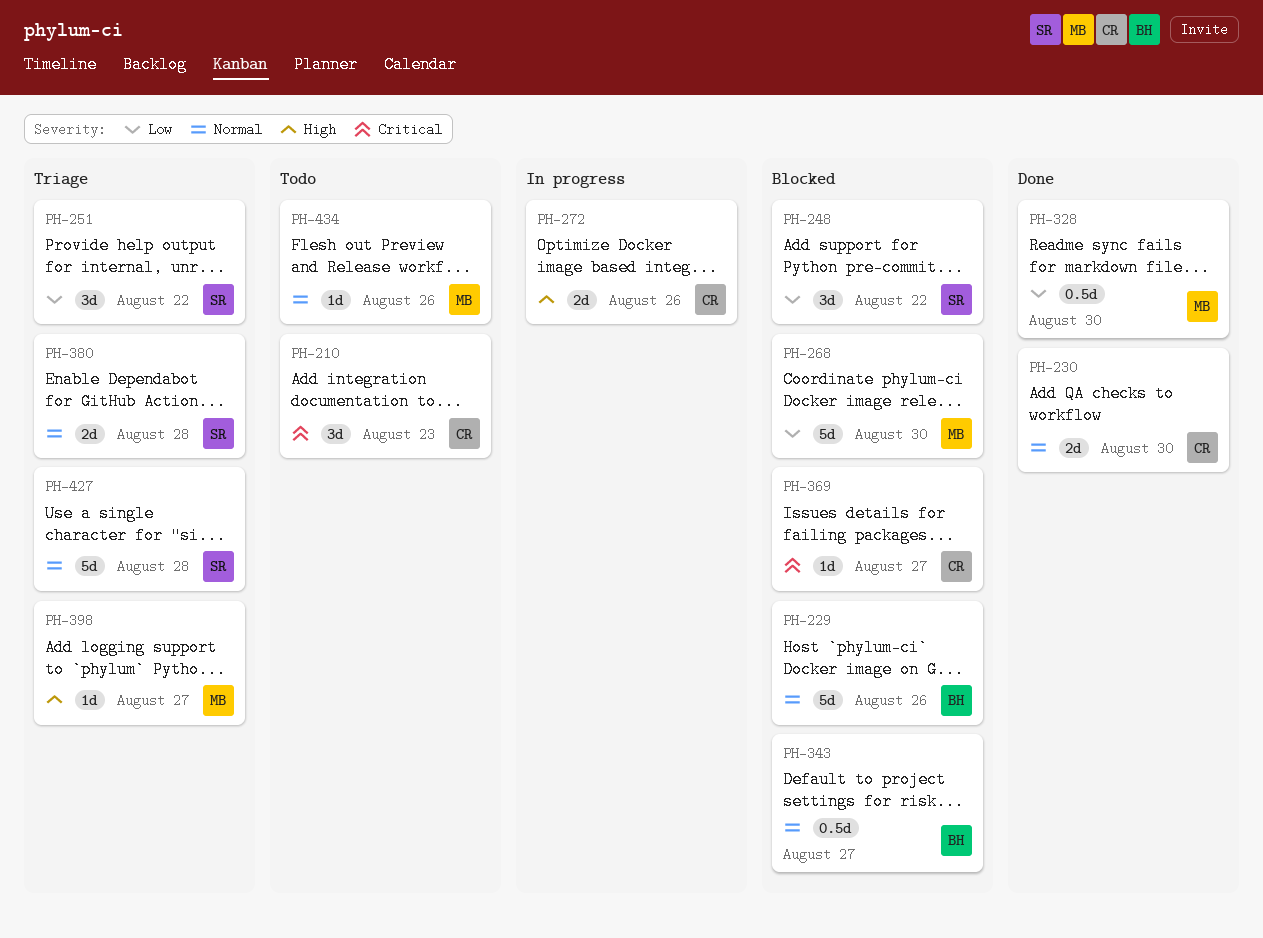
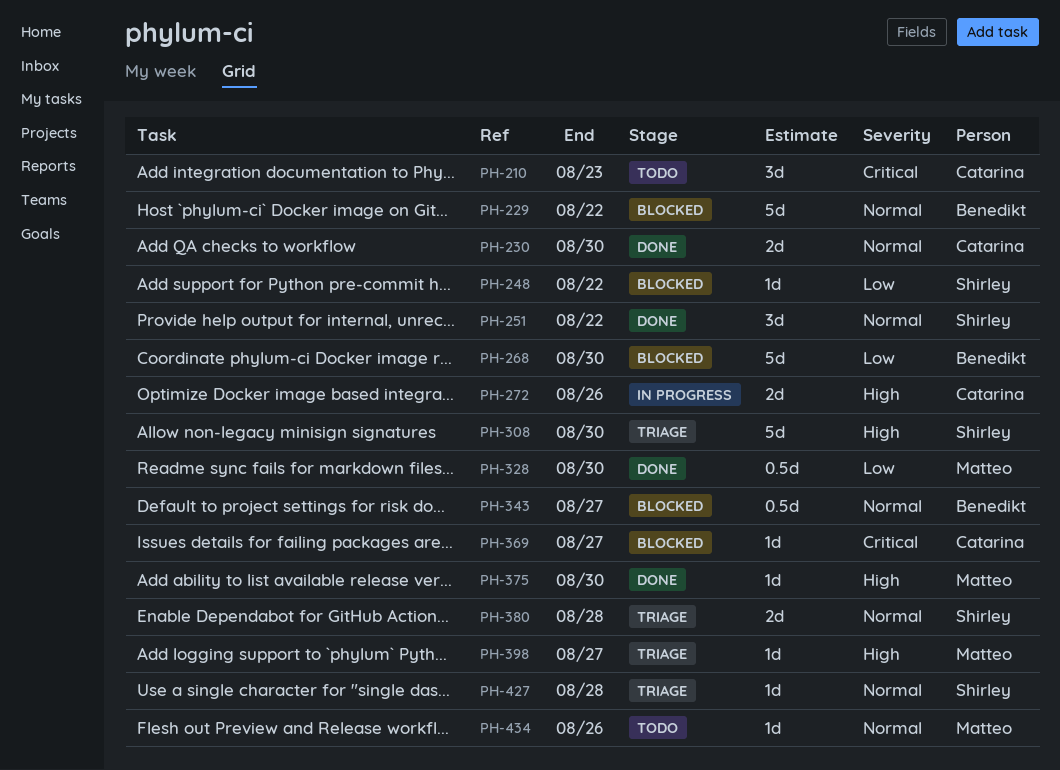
PH-229, due: Aug 26 -> Aug 22
PH-248, estimate: 3d -> 1d
PH-251, status: Triage -> Done
PH-251, priority: Low -> Normal
PH-268, owner: Matteo -> Benedikt
PH-308: none -> present
PH-375: none -> present
PH-427, estimate: 5d -> 1d

